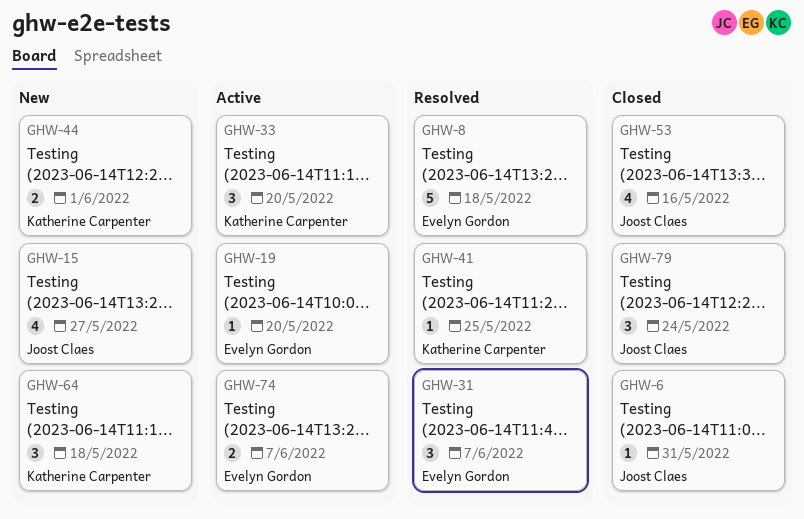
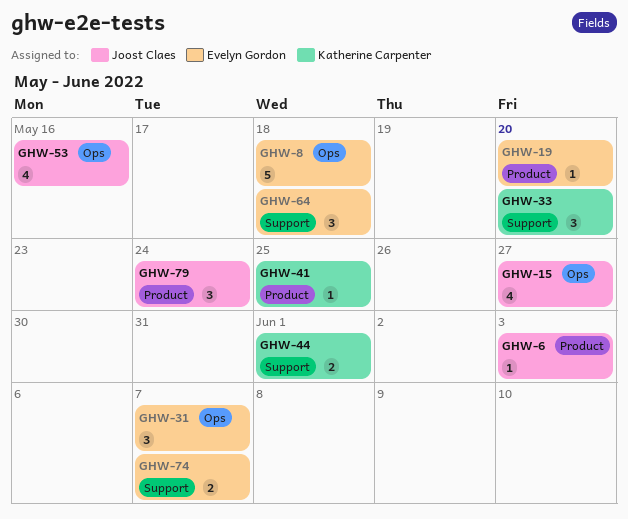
GHW-6, due: May 31 -> Jun 3
GHW-64, owner: Katherine Carpenter -> Evelyn Gordon

